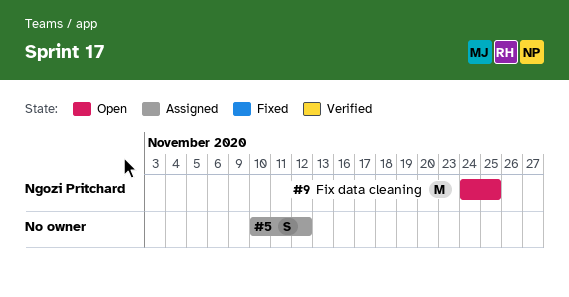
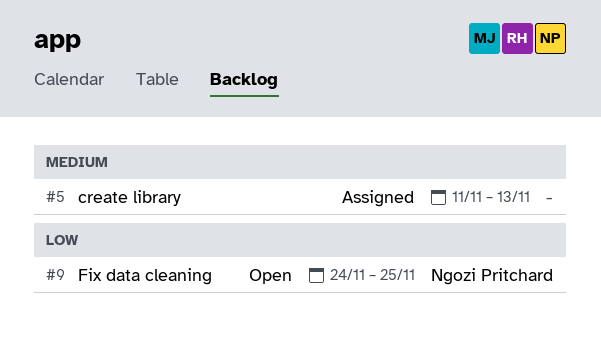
#5, start: Nov 10 -> Nov 11
#5, due: Nov 12 -> Nov 13

